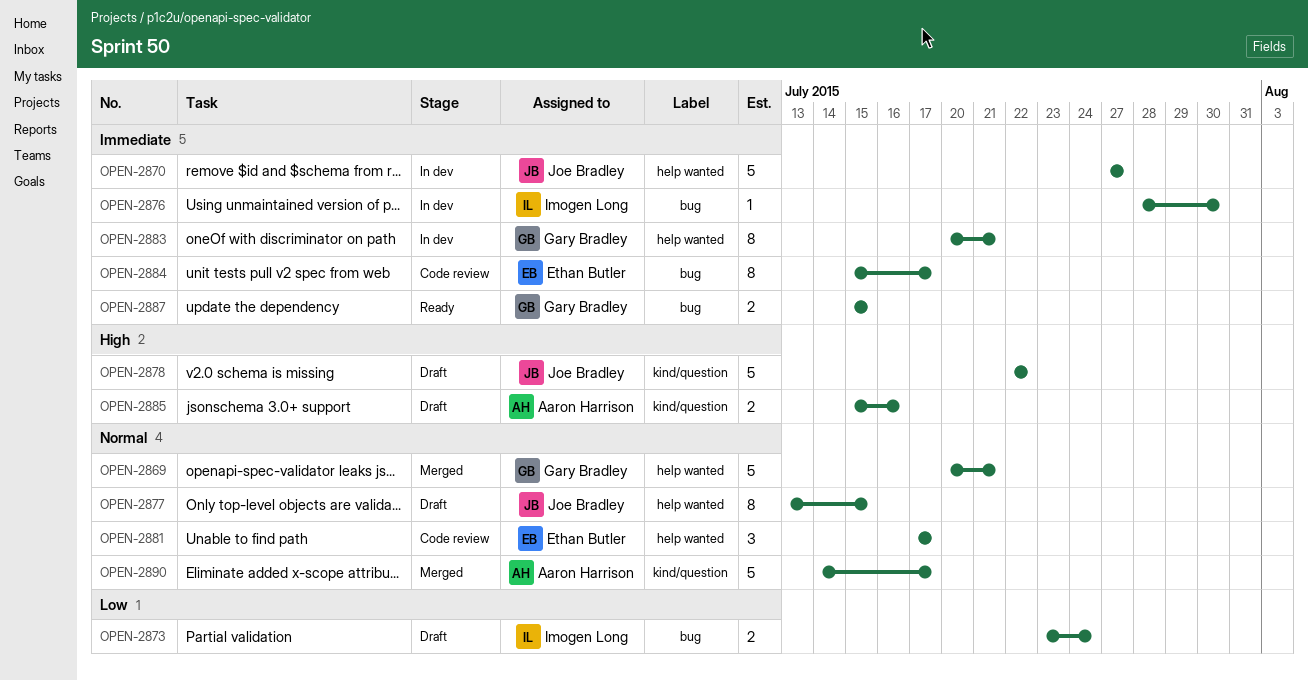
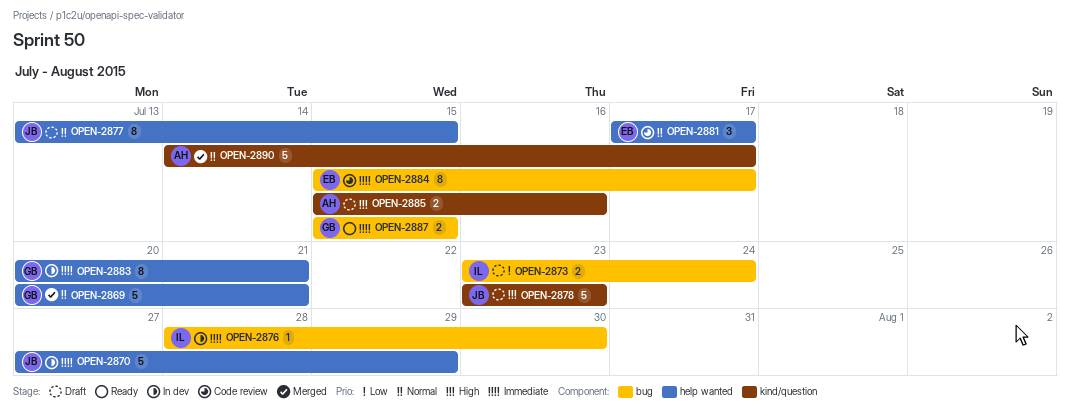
OPEN-2870, due: Jul 27 -> Jul 29
OPEN-2878, start: Jul 22 -> Jul 23
OPEN-2878, due: Jul 22 -> Jul 23

